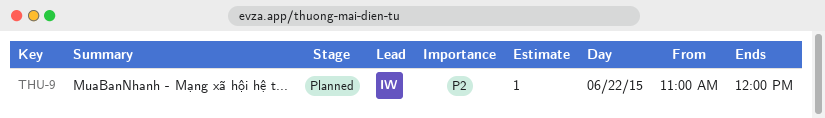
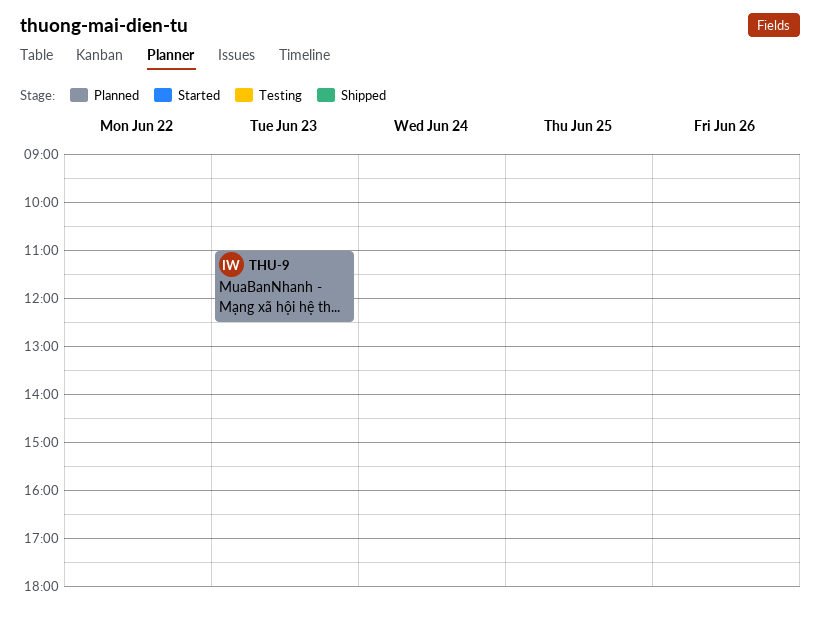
THU-9, day: Jun 22 -> Jun 23
THU-9, ends: 12:00 -> 12:30

